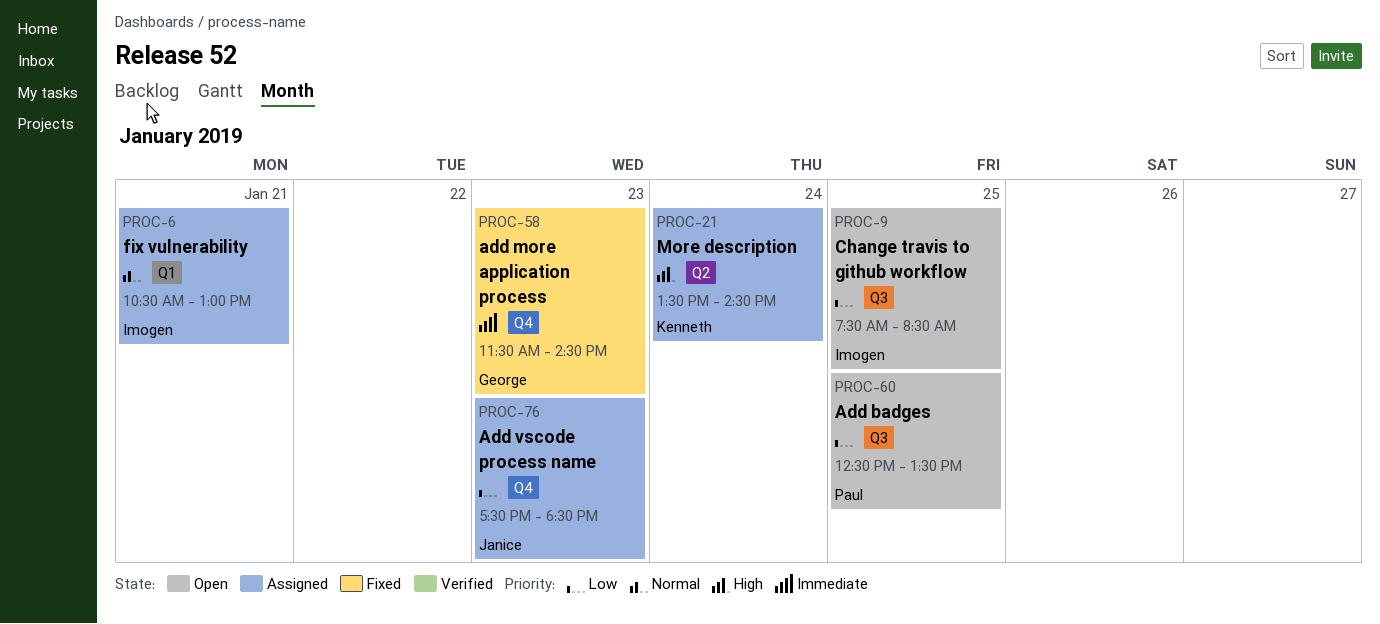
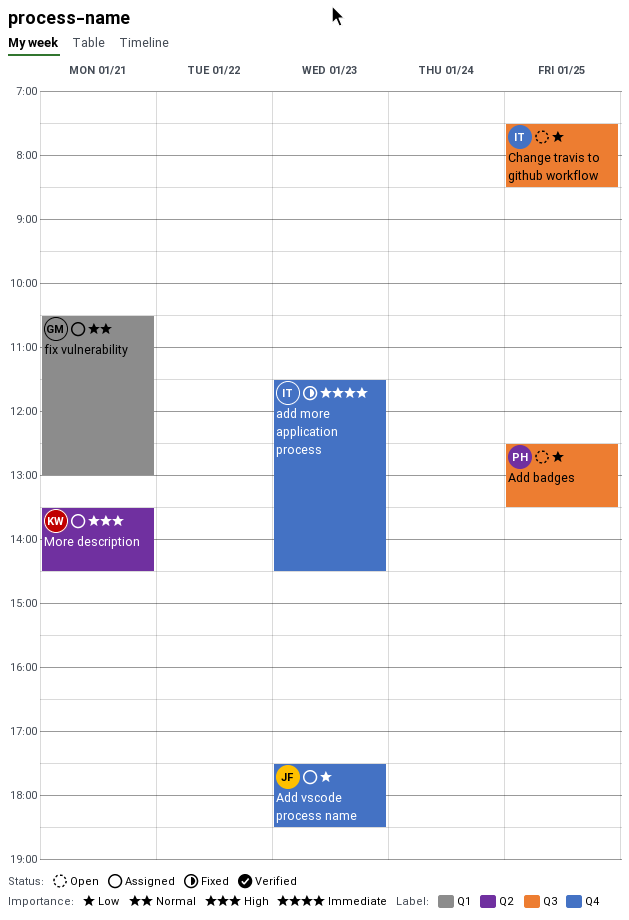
add more application process, owner: George -> Imogen
fix vulnerability, owner: Imogen -> George
More description, day: Jan 24 -> Jan 21

